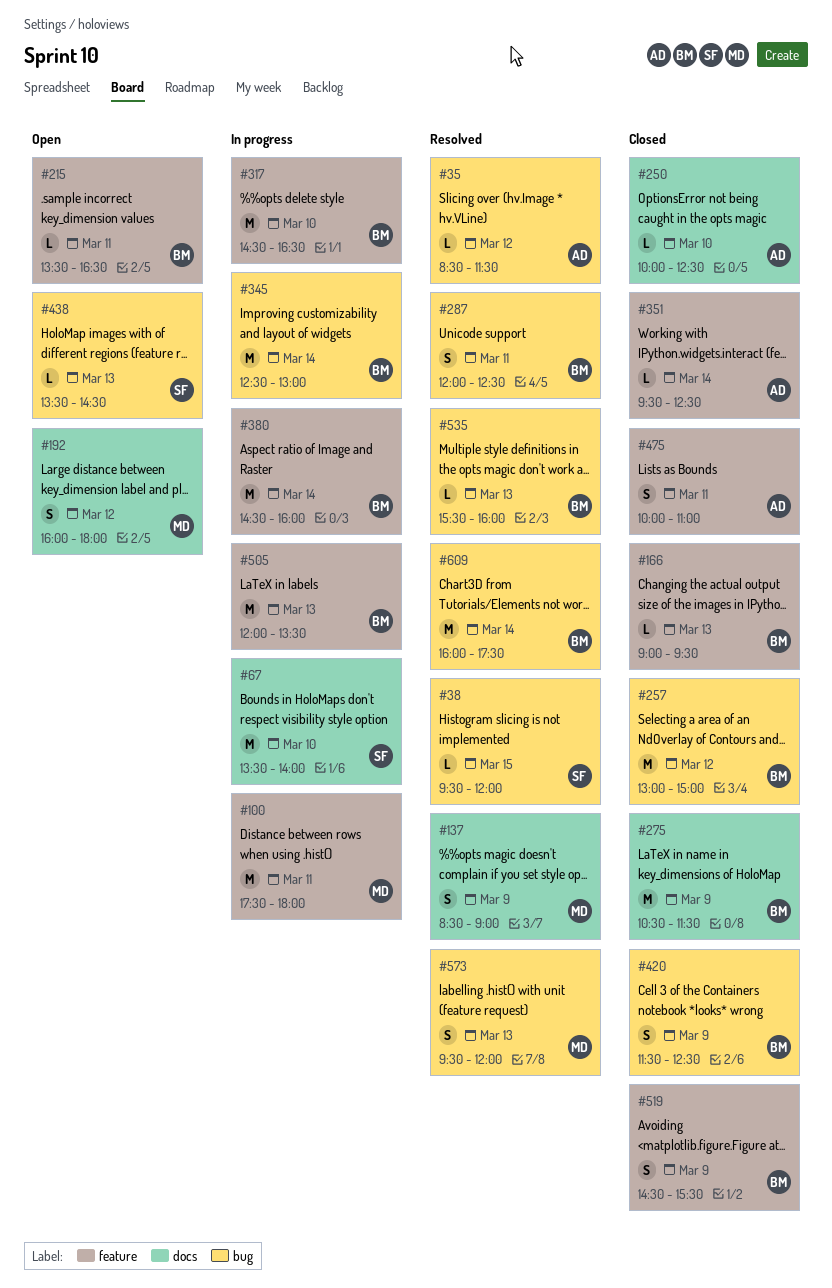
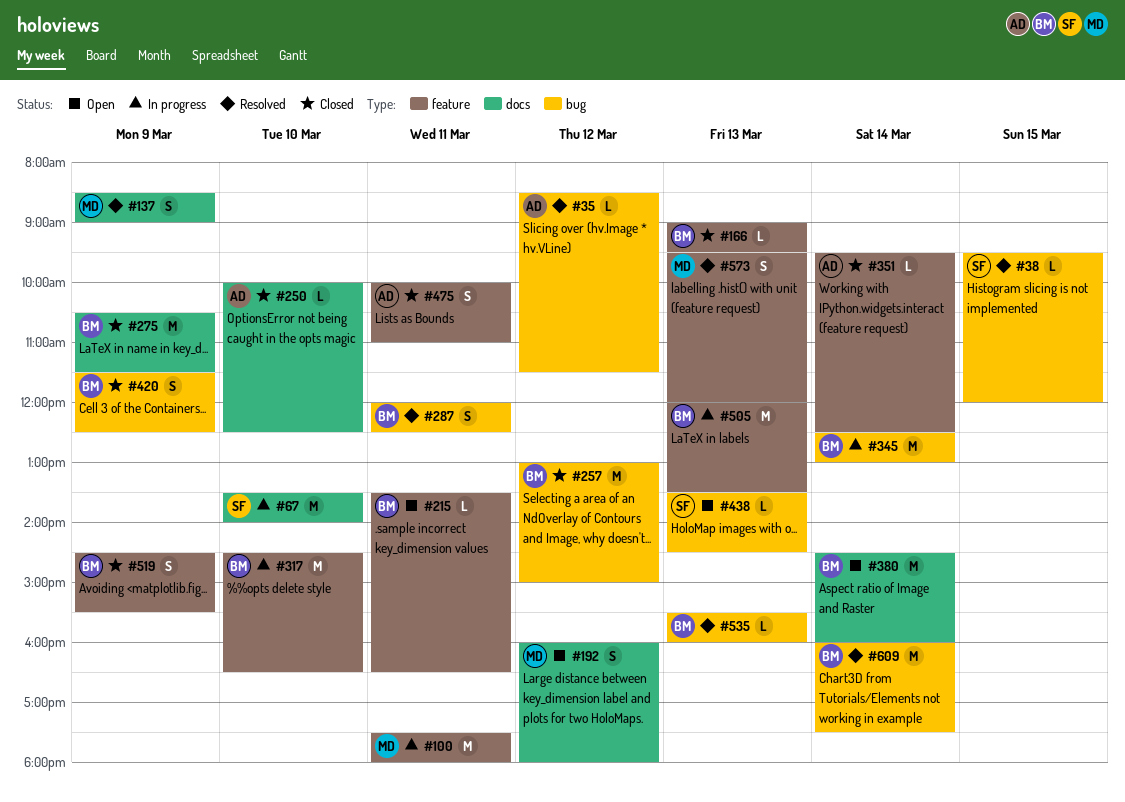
#380, status: In progress -> Open
#380, label: feature -> docs
#573, label: bug -> feature

